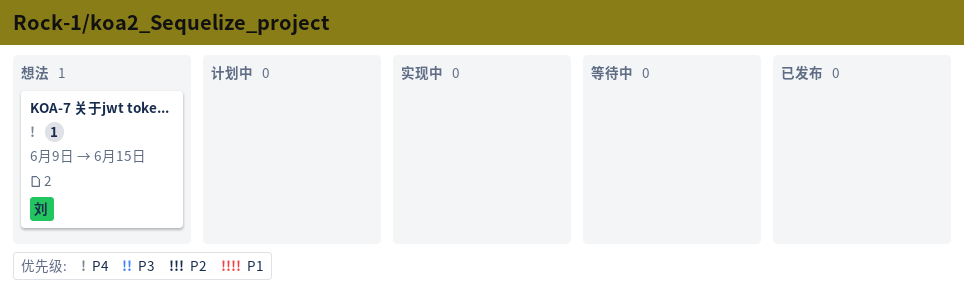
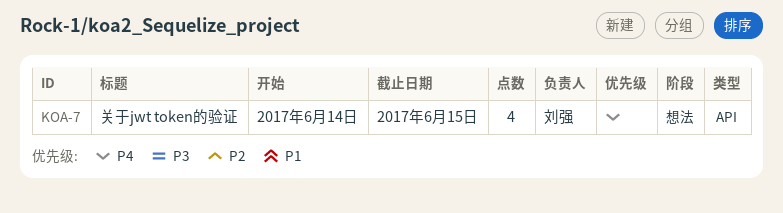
KOA-7, estimate: 1 -> 4
KOA-7, start: Jun 9 -> Jun 14

